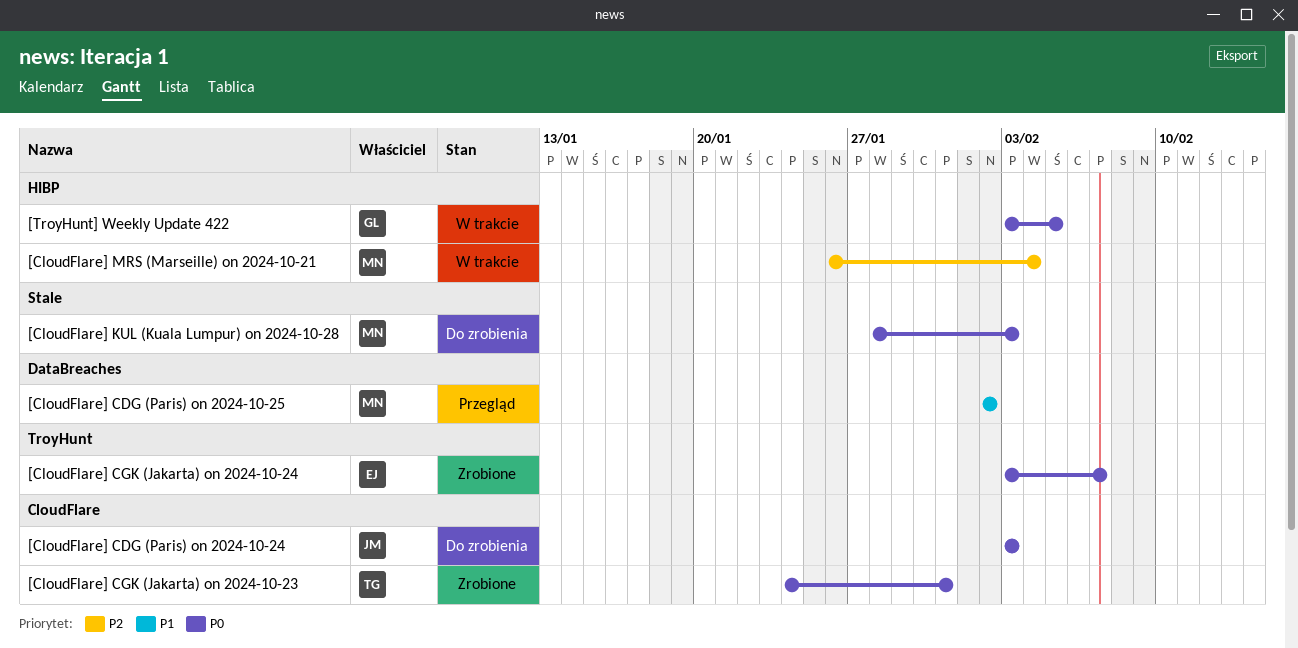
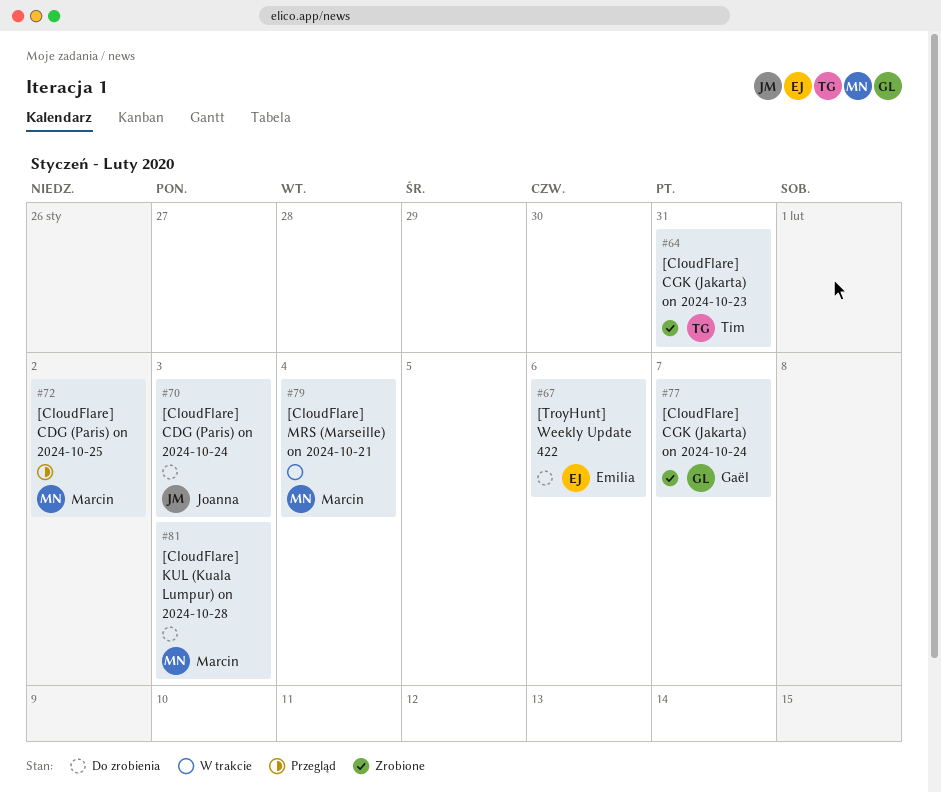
[CloudFlare] CGK (Jakarta) on 2024-10-24, owner: Emilia -> Gaël
[TroyHunt] Weekly Update 422, status: W trakcie -> Do zrobienia
[TroyHunt] Weekly Update 422, owner: Gaël -> Emilia
[TroyHunt] Weekly Update 422, due: Feb 5 -> Feb 6

